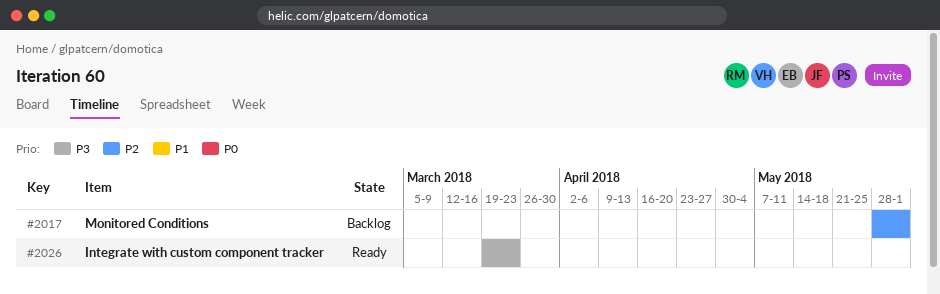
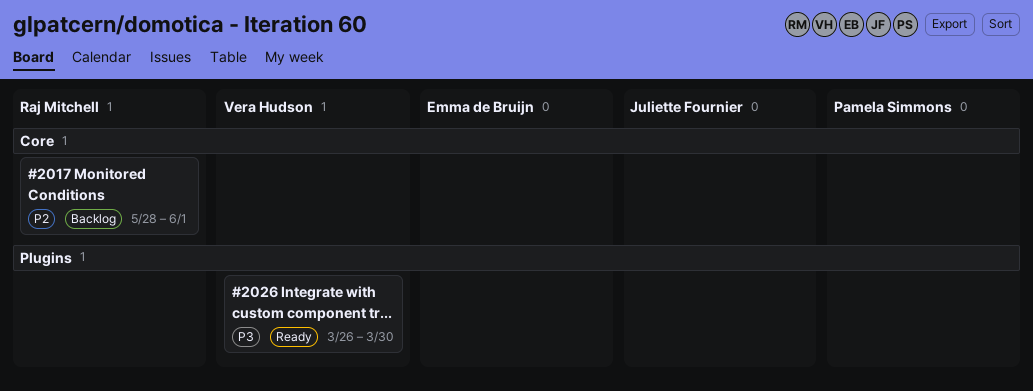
#2026, start: Mar 19 -> Mar 26
#2026, due: Mar 23 -> Mar 30

